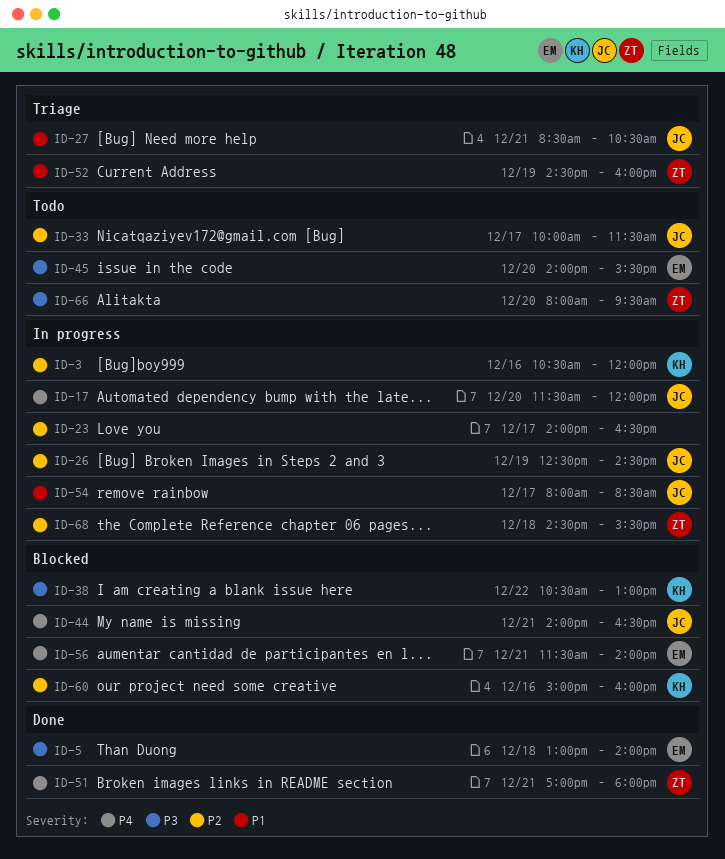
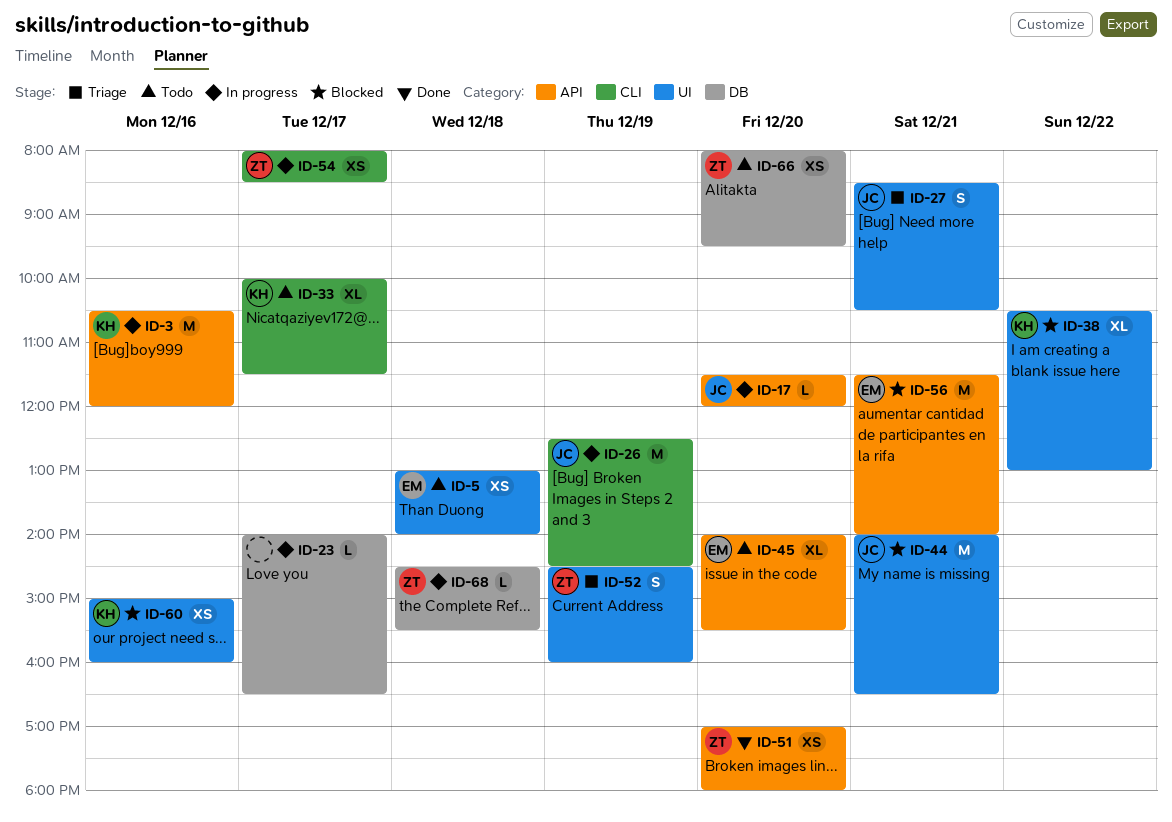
ID-5, status: Done -> Todo
ID-33, owner: JC -> KH
ID-51, day: Dec 21 -> Dec 20
ID-54, owner: JC -> ZT

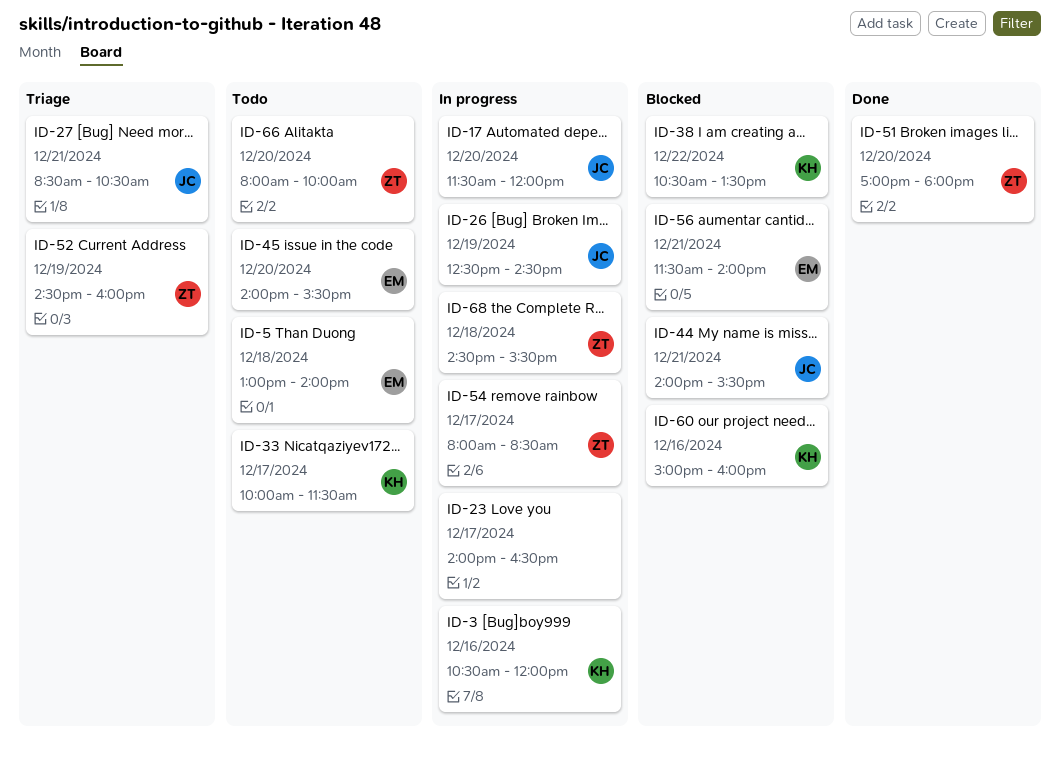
ID-38, ends: 13:00 -> 13:30
ID-44, ends: 16:30 -> 15:30
ID-66, ends: 09:30 -> 10:00

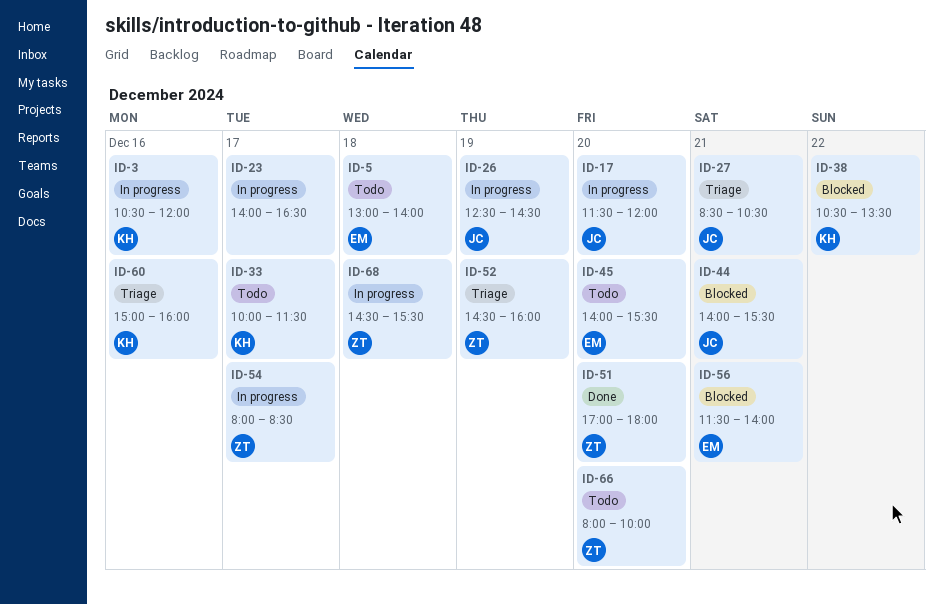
ID-60, status: Blocked -> Triage

